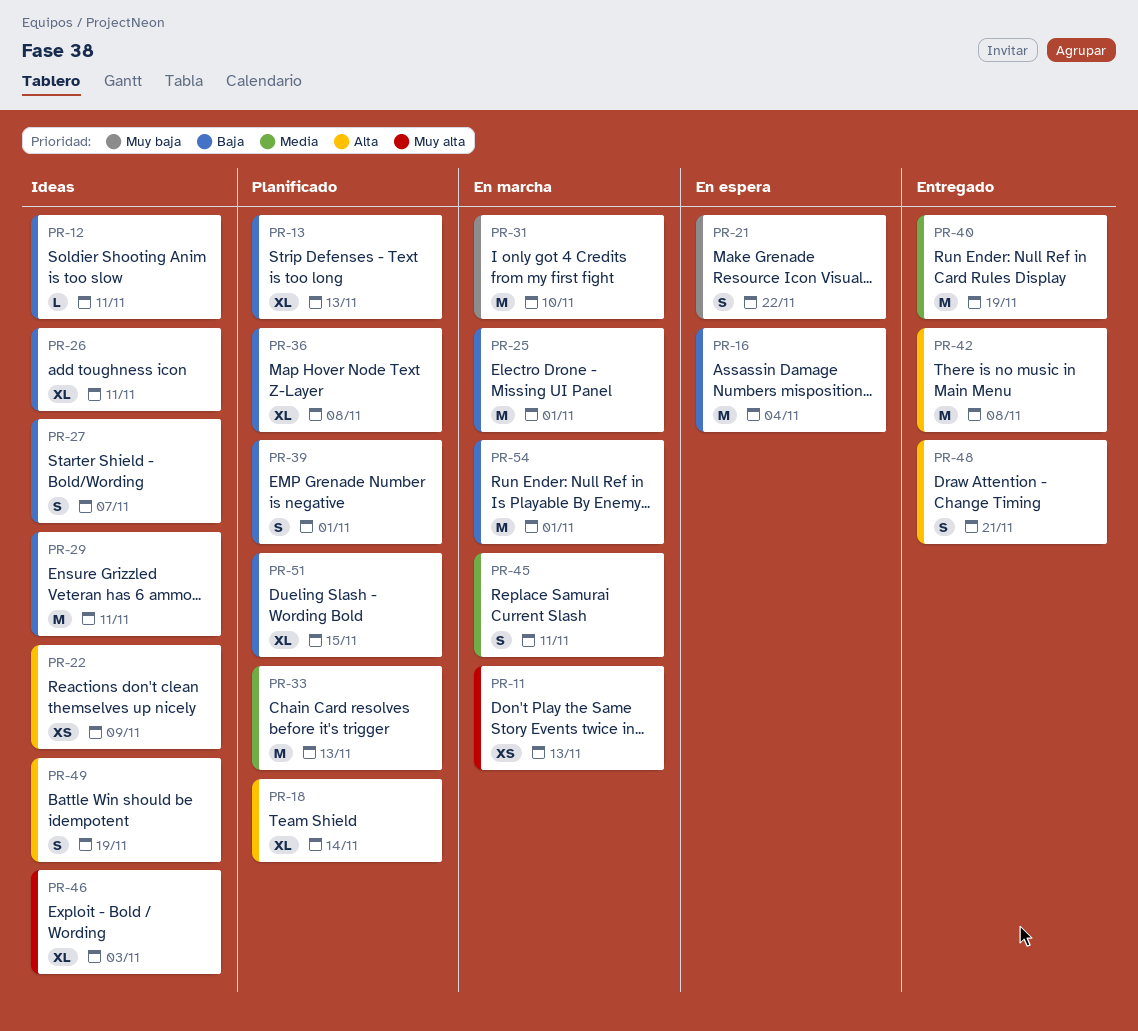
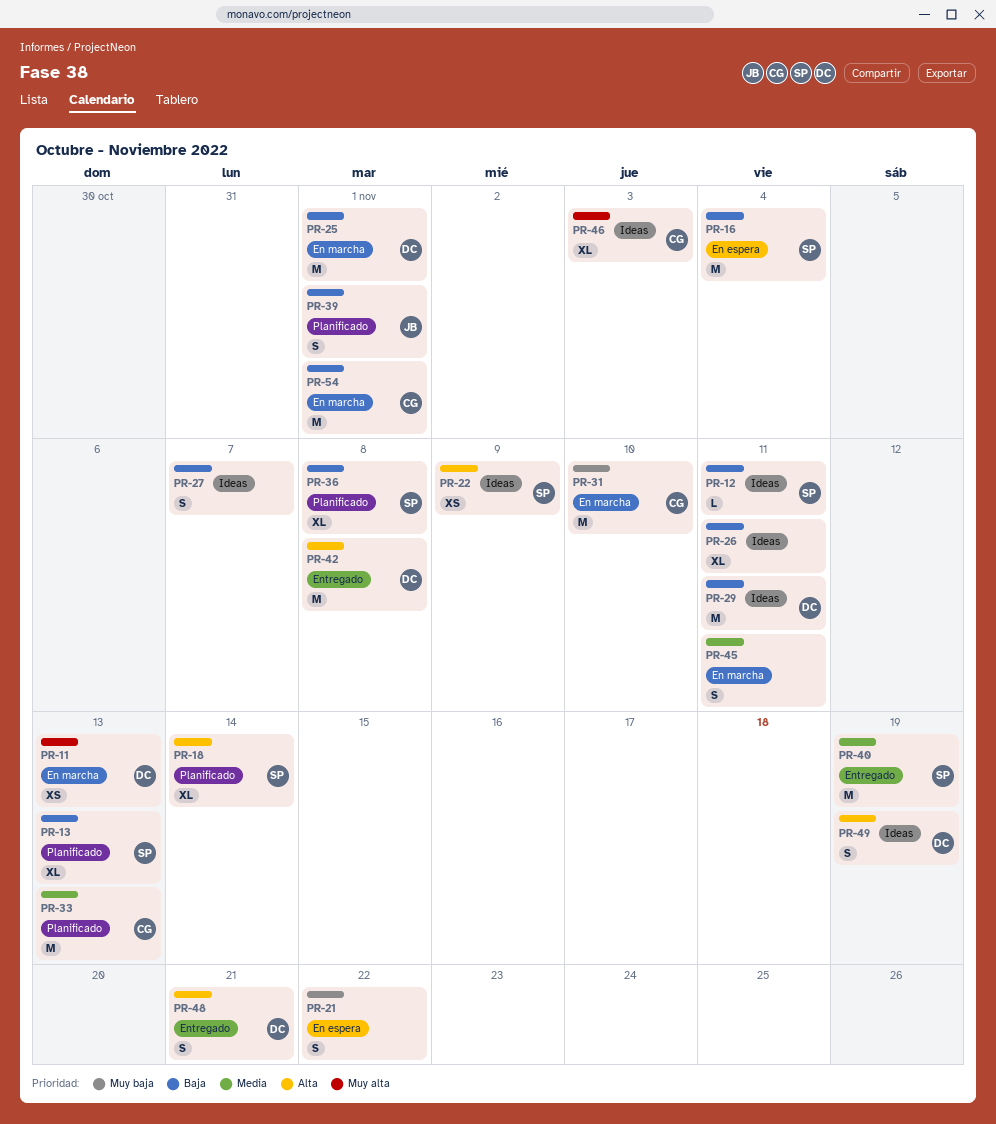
PR-51: present -> none

